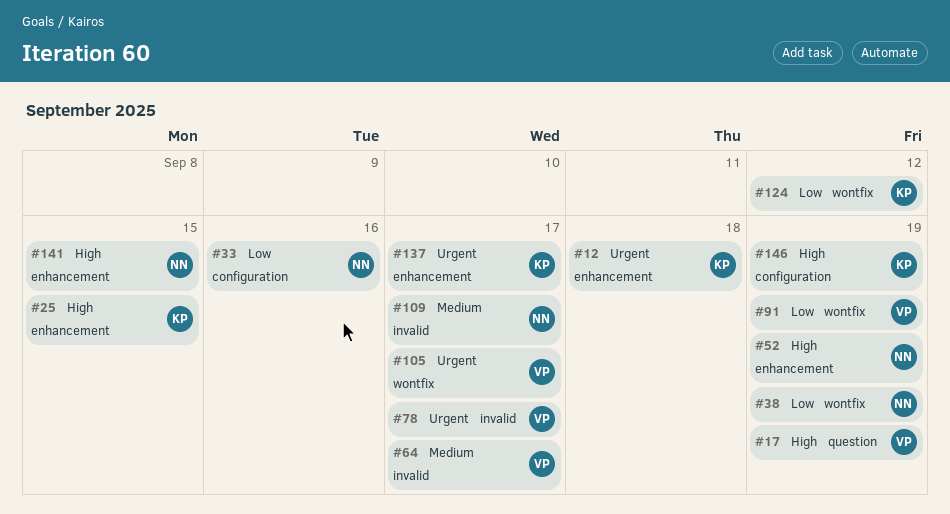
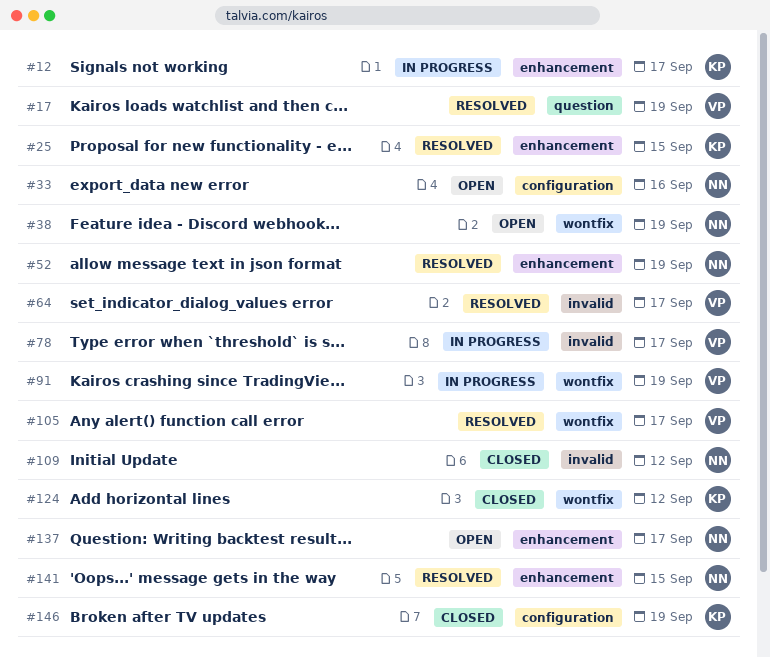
#12, due: Sep 18 -> Sep 17
#109, due: Sep 17 -> Sep 12
#137, owner: KP -> NN

